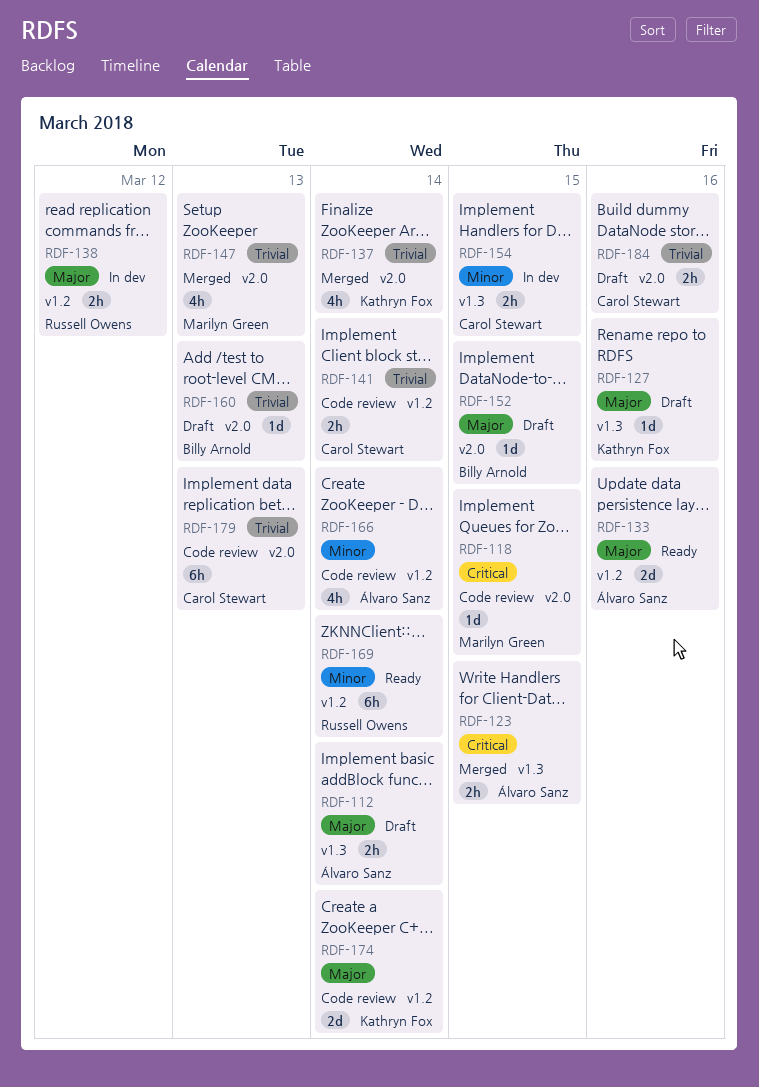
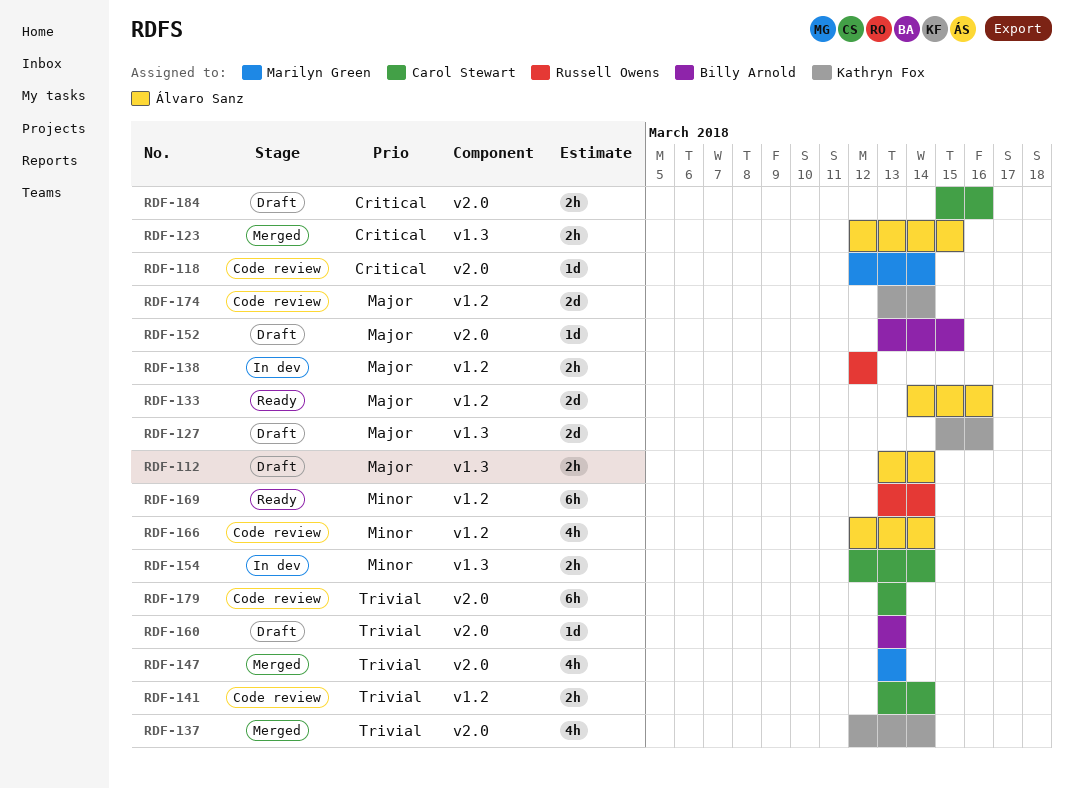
RDF-118, due: Mar 15 -> Mar 14
RDF-127, estimate: 1d -> 2d
RDF-154, due: Mar 15 -> Mar 14
RDF-184, priority: Trivial -> Critical

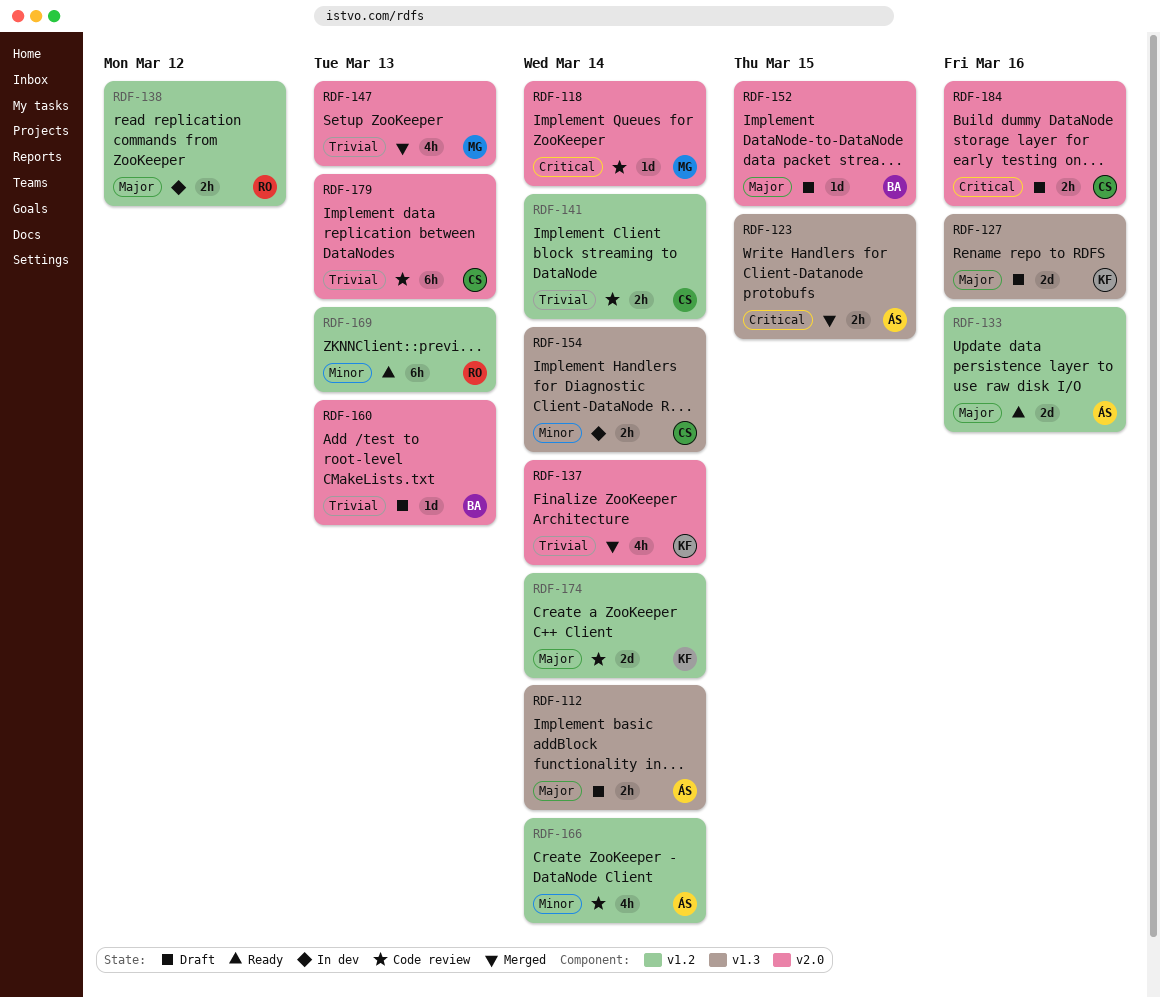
RDF-169, due: Mar 14 -> Mar 13

